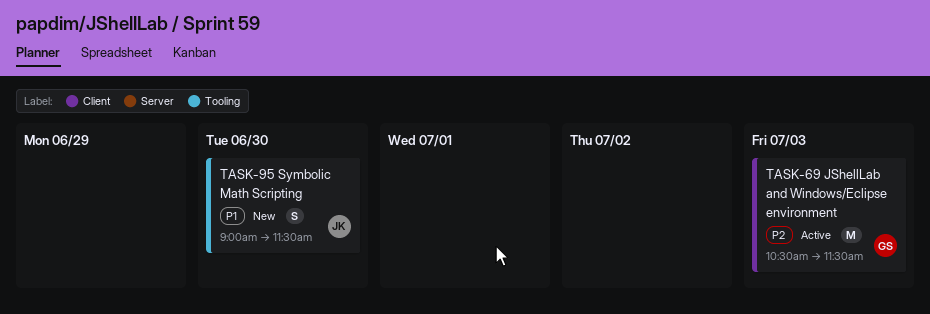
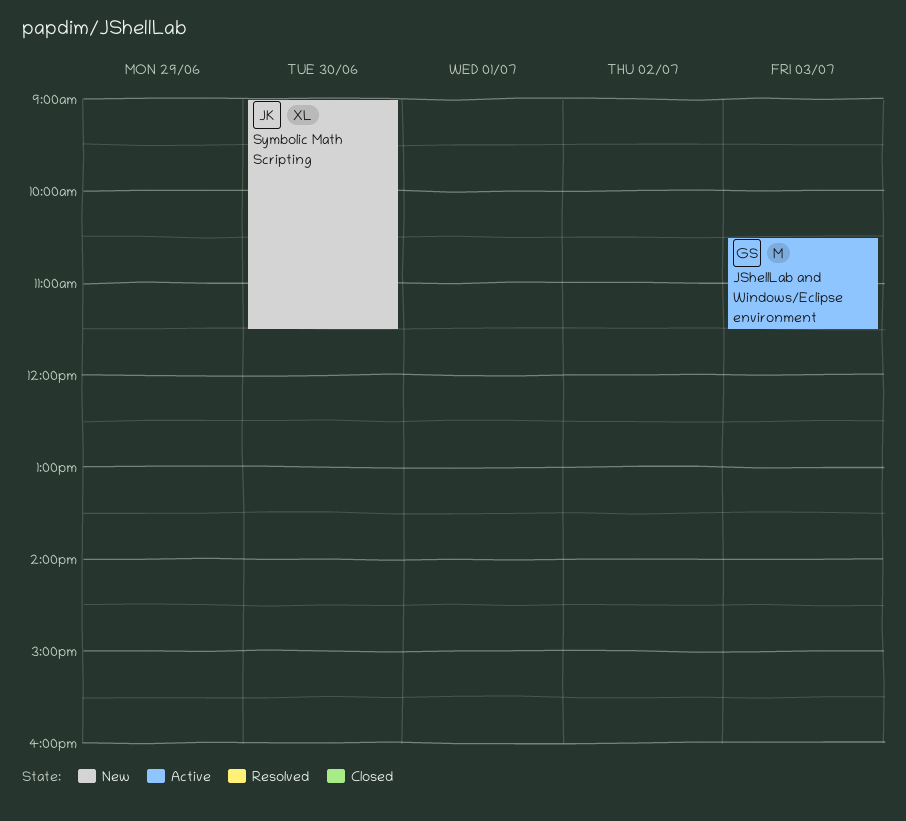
Symbolic Math Scripting, estimate: S -> XL

